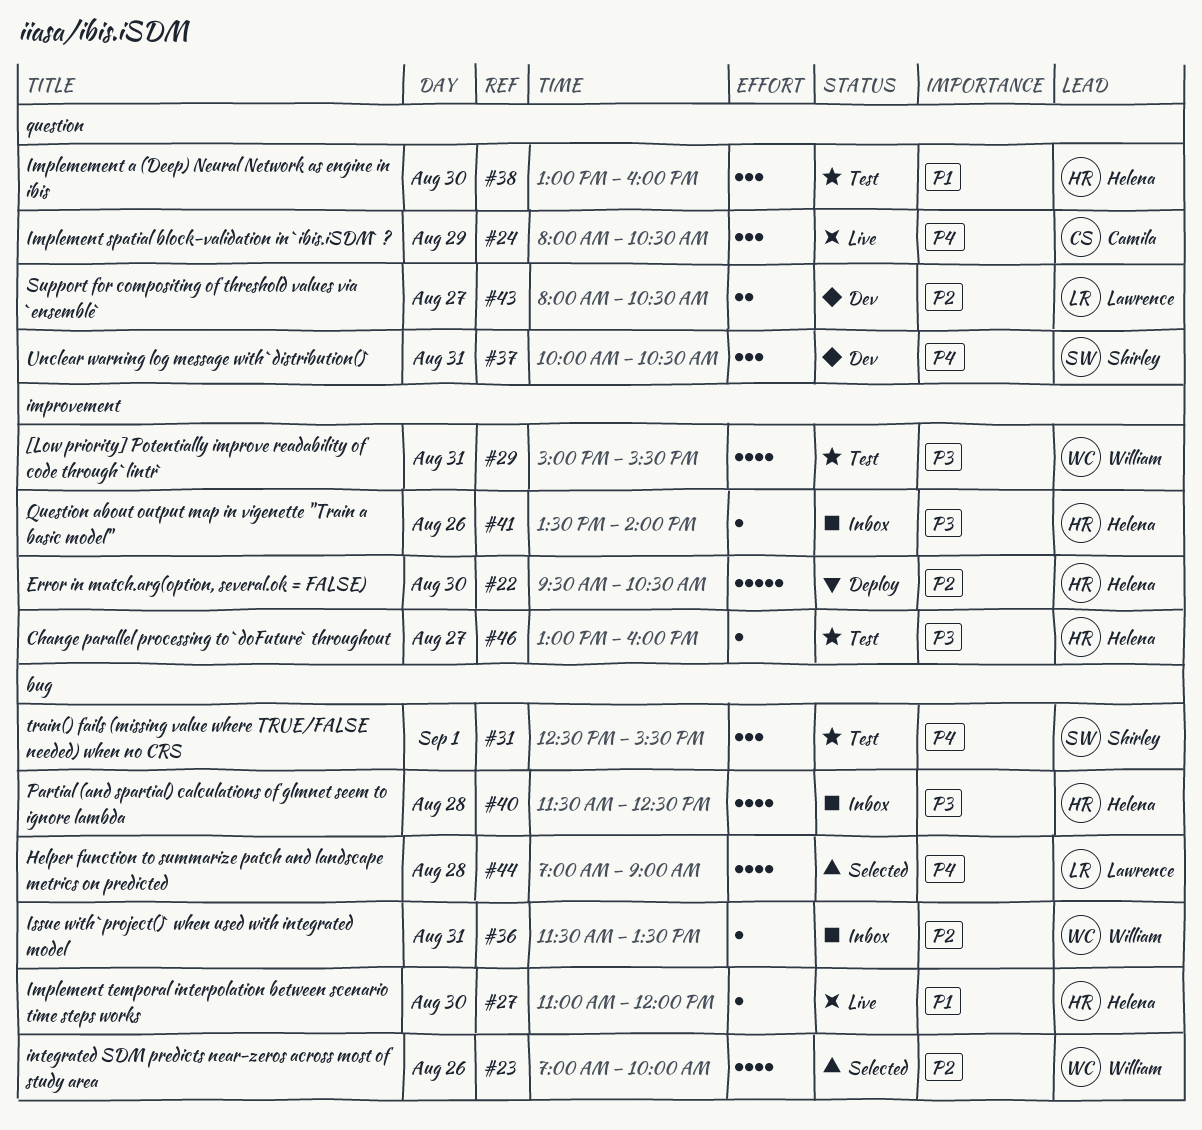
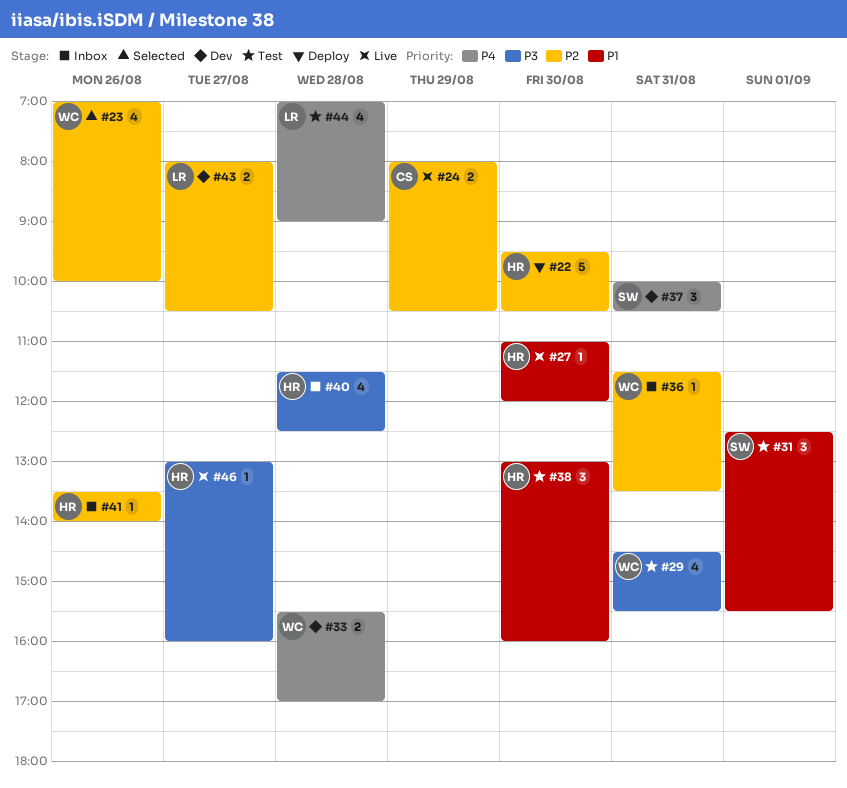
#24, priority: P4 -> P2
#24, estimate: 3 -> 2
#29, begins: 15:00 -> 14:30
#31, priority: P4 -> P1
#33: none -> present
#41, priority: P3 -> P2
#44, status: Selected -> Test
#46, status: Test -> Live

